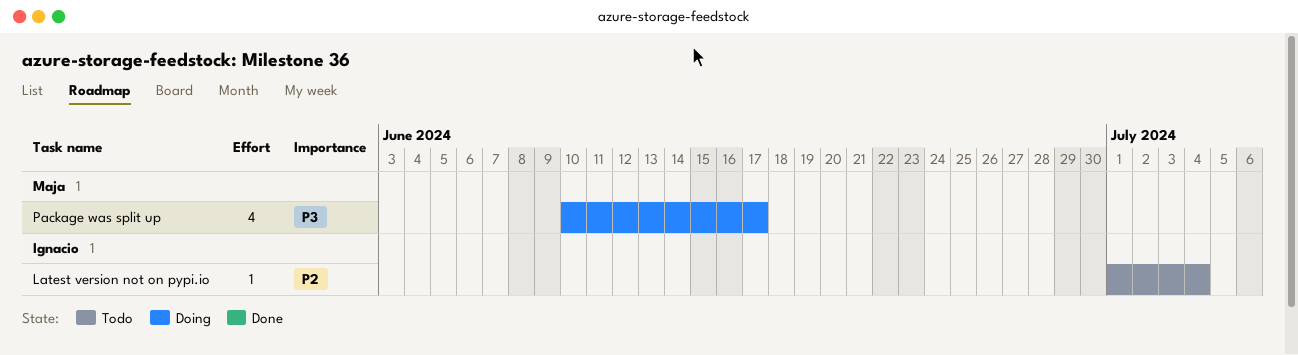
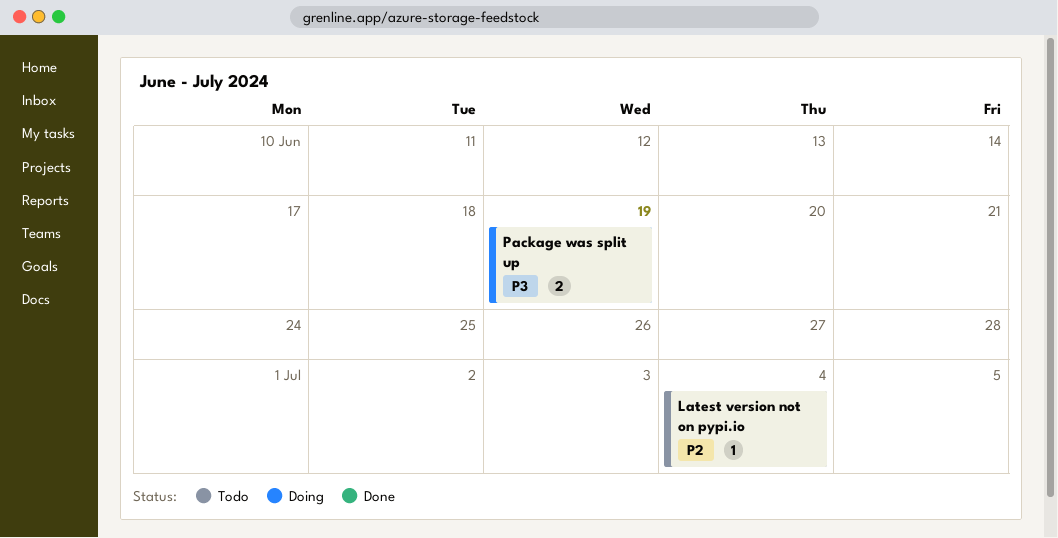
Package was split up, estimate: 4 -> 2
Package was split up, due: Jun 17 -> Jun 19

